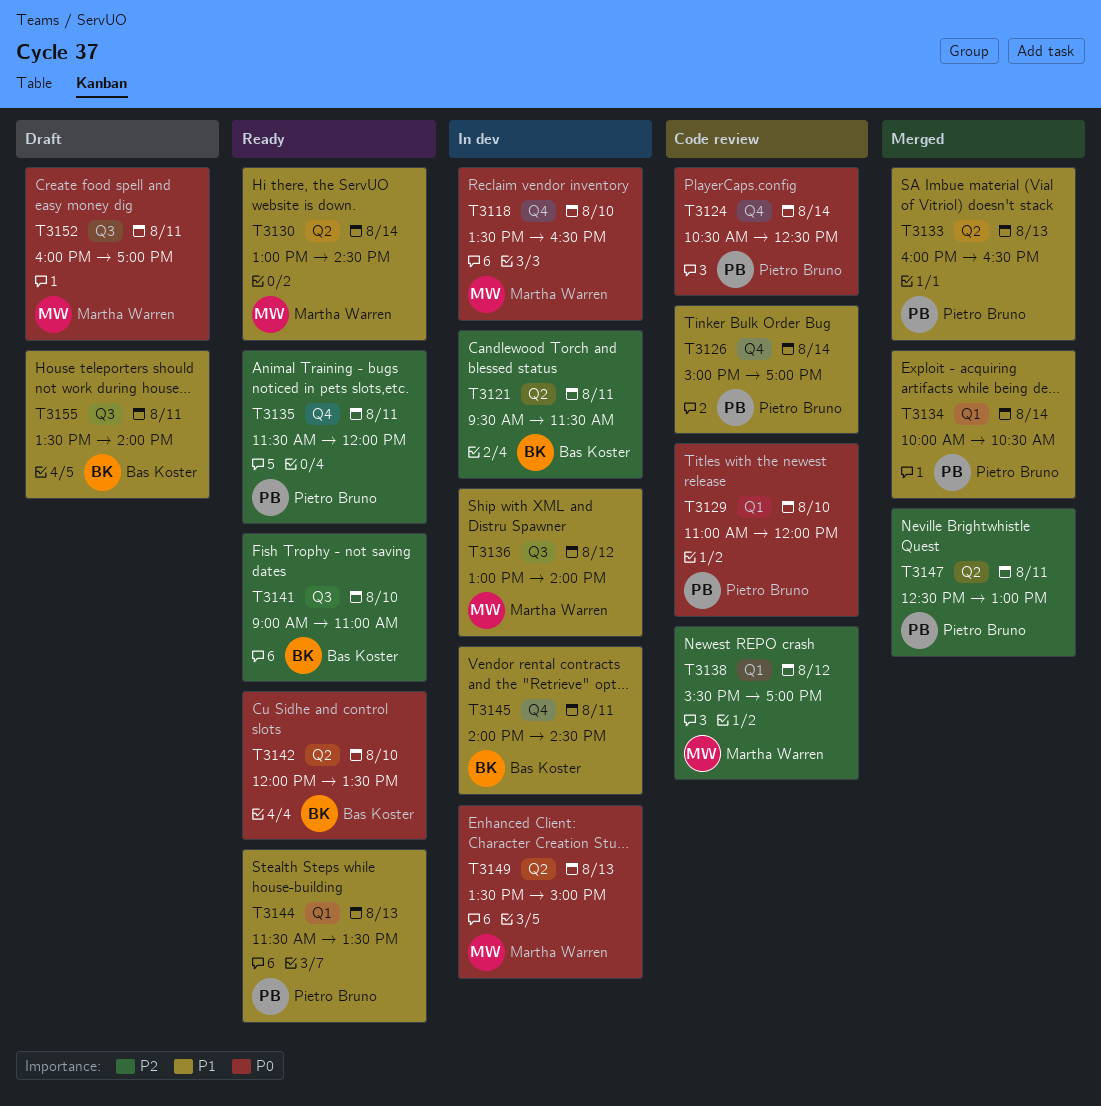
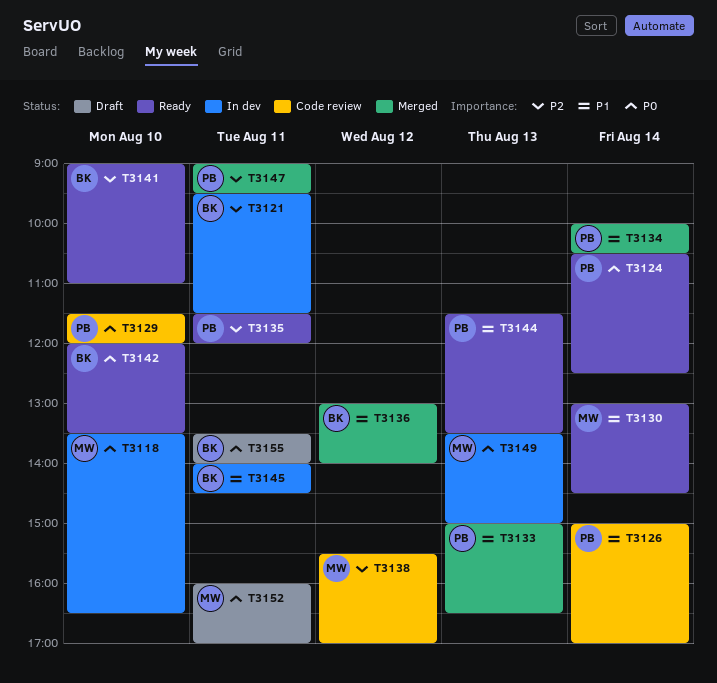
T3124, status: Code review -> Ready
T3129, begins: 11:00 -> 11:30
T3133, begins: 16:00 -> 15:00
T3136, status: In dev -> Merged
T3136, owner: Martha Warren -> Bas Koster
T3147, begins: 12:30 -> 09:00
T3147, ends: 13:00 -> 09:30
T3155, priority: P1 -> P0

